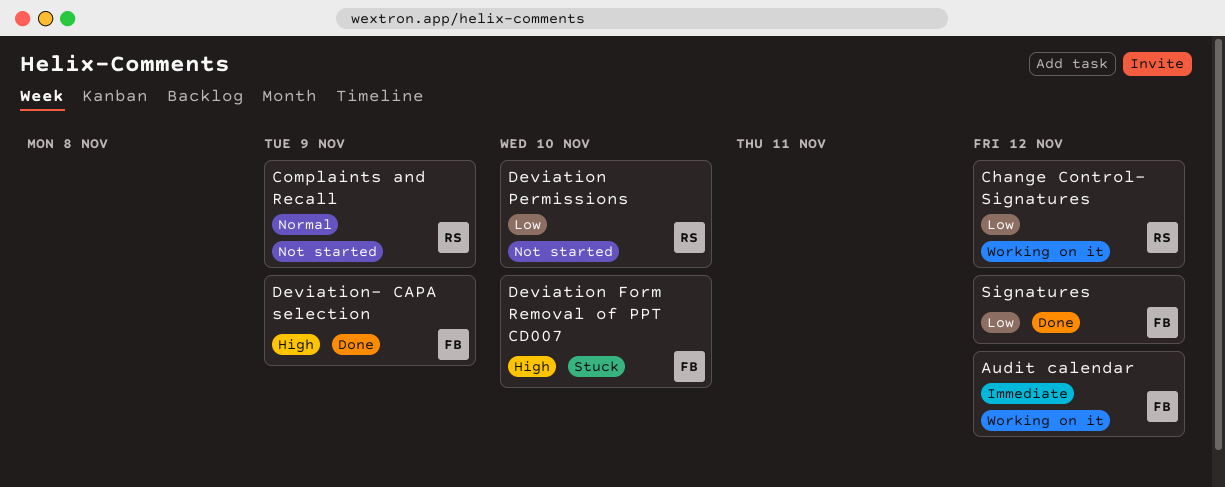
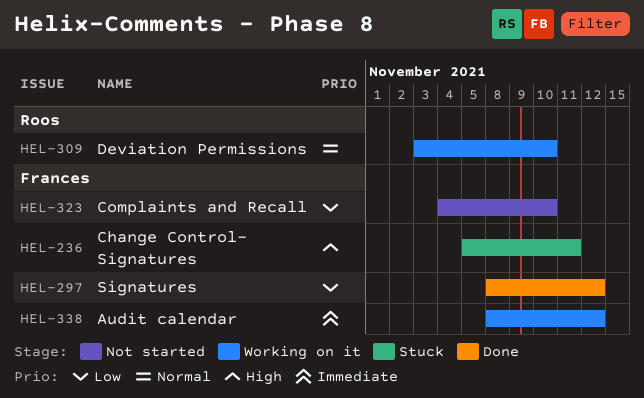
Change Control- Signatures, status: Working on it -> Stuck
Change Control- Signatures, owner: Roos -> Frances
Change Control- Signatures, priority: Low -> High
Change Control- Signatures, due: Nov 12 -> Nov 11
Complaints and Recall, owner: Roos -> Frances
Complaints and Recall, priority: Normal -> Low
Complaints and Recall, due: Nov 9 -> Nov 10
Deviation Form Removal of PPT CD007: present -> none
Deviation Permissions, status: Not started -> Working on it
Deviation Permissions, priority: Low -> Normal
Deviation- CAPA selection: present -> none

